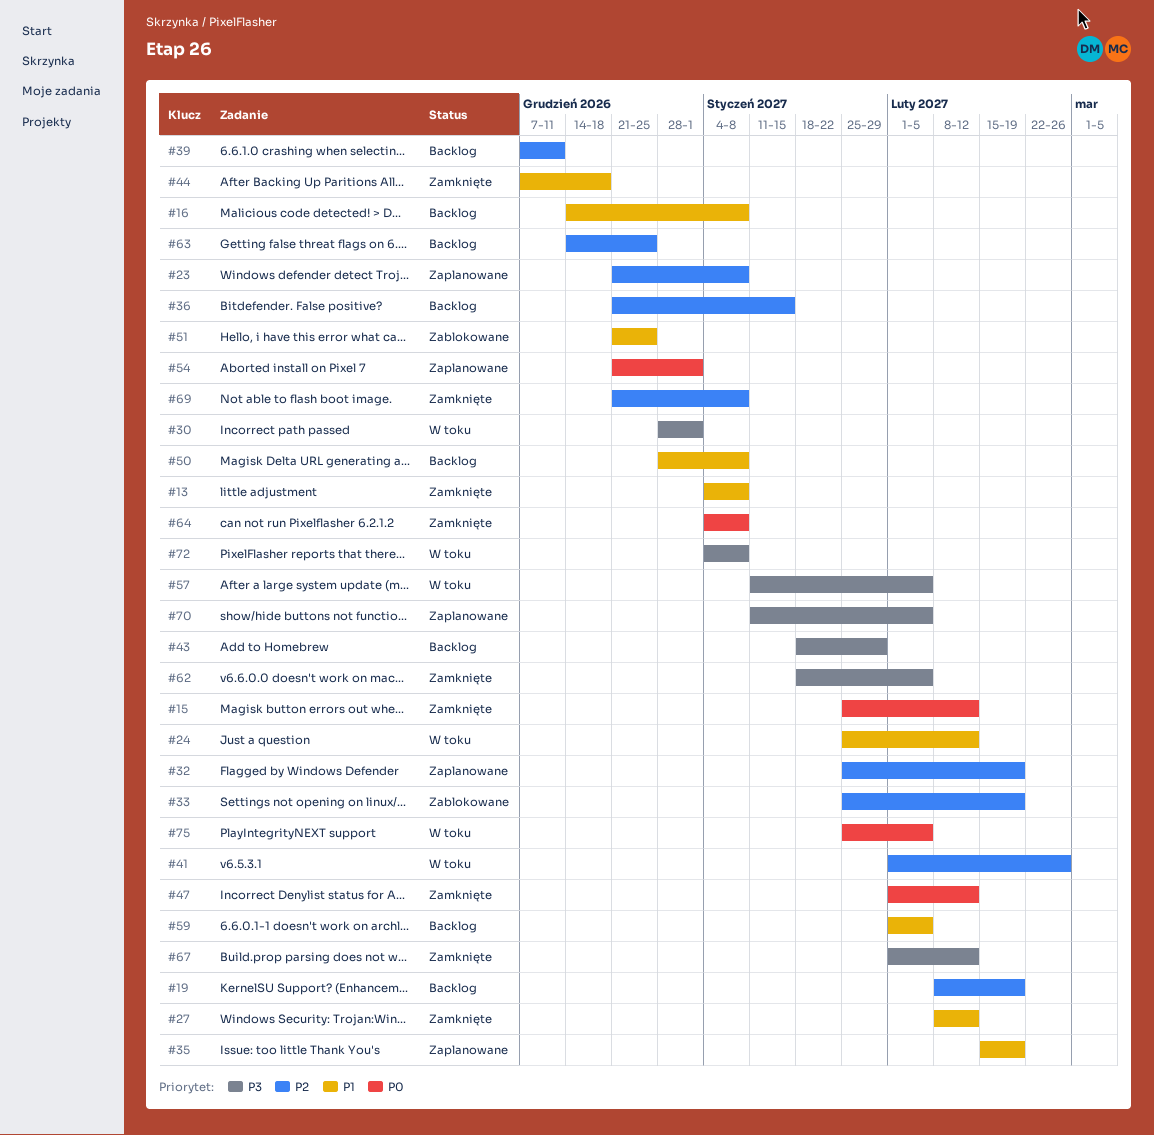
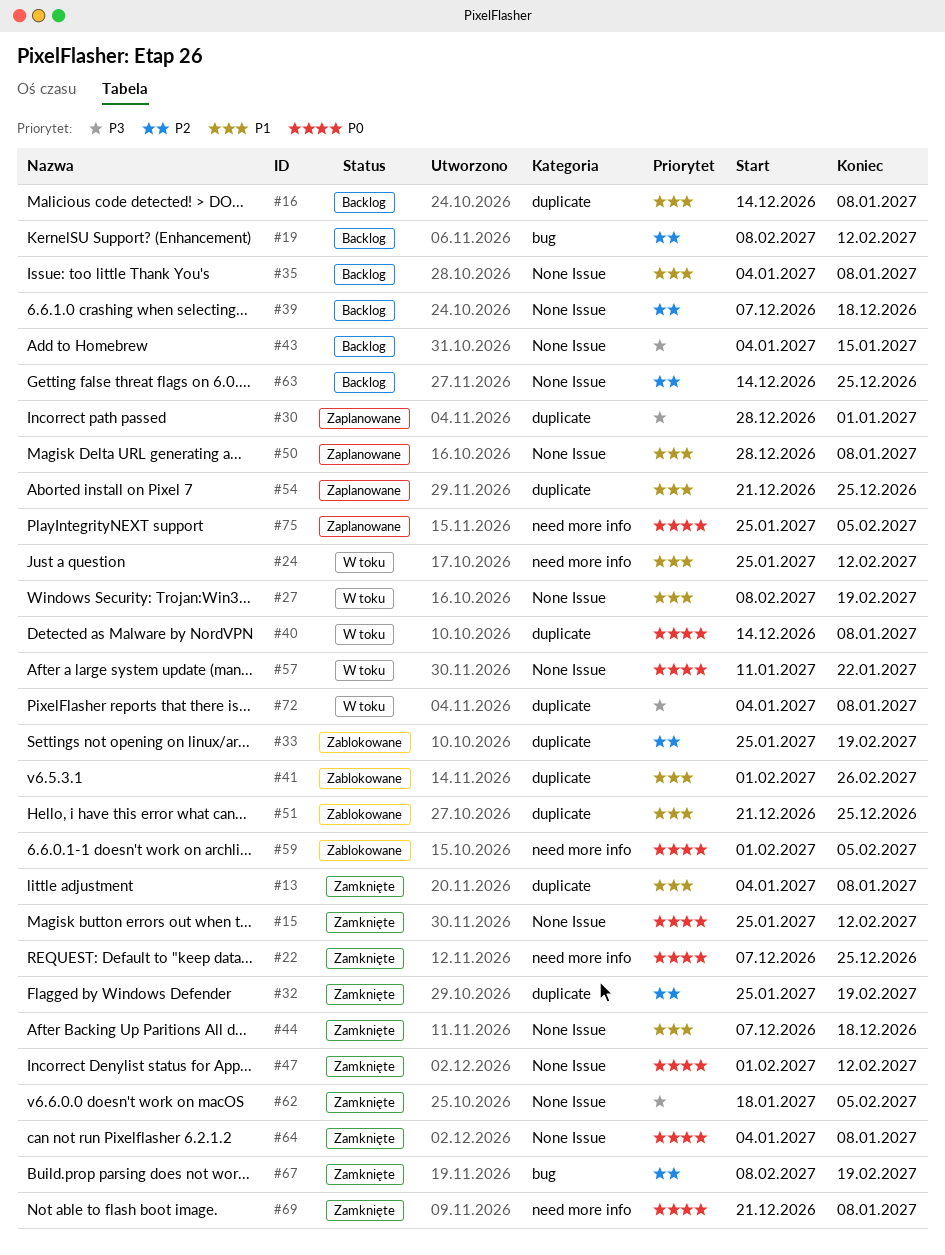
#19, due: Feb 19 -> Feb 12
#22: none -> present
#23: present -> none
#27, status: Zamknięte -> W toku
#27, due: Feb 12 -> Feb 19
#30, status: W toku -> Zaplanowane
#32, status: Zaplanowane -> Zamknięte
#35, status: Zaplanowane -> Backlog
#35, start: Feb 15 -> Jan 4
#35, due: Feb 19 -> Jan 8
#36: present -> none
#39, due: Dec 11 -> Dec 18
#40: none -> present
#41, status: W toku -> Zablokowane
#41, priority: P2 -> P1
#43, start: Jan 18 -> Jan 4
#43, due: Jan 29 -> Jan 15
#50, status: Backlog -> Zaplanowane
#54, priority: P0 -> P1
#54, due: Jan 1 -> Dec 25
#57, priority: P3 -> P0
#57, due: Feb 5 -> Jan 22
#59, status: Backlog -> Zablokowane
#59, priority: P1 -> P0
#67, priority: P3 -> P2
#67, start: Feb 1 -> Feb 8
#67, due: Feb 12 -> Feb 19
#69, priority: P2 -> P0
#70: present -> none
#75, status: W toku -> Zaplanowane

